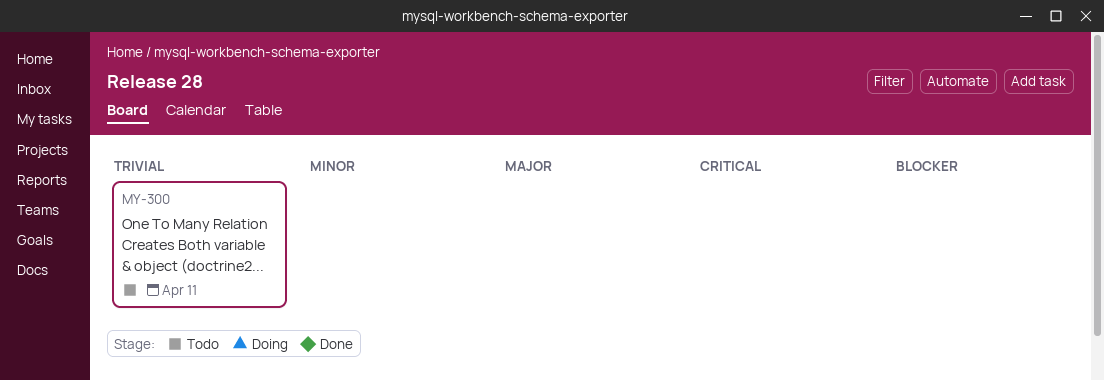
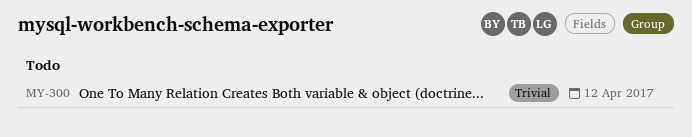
MY-300, due: Apr 11 -> Apr 12

